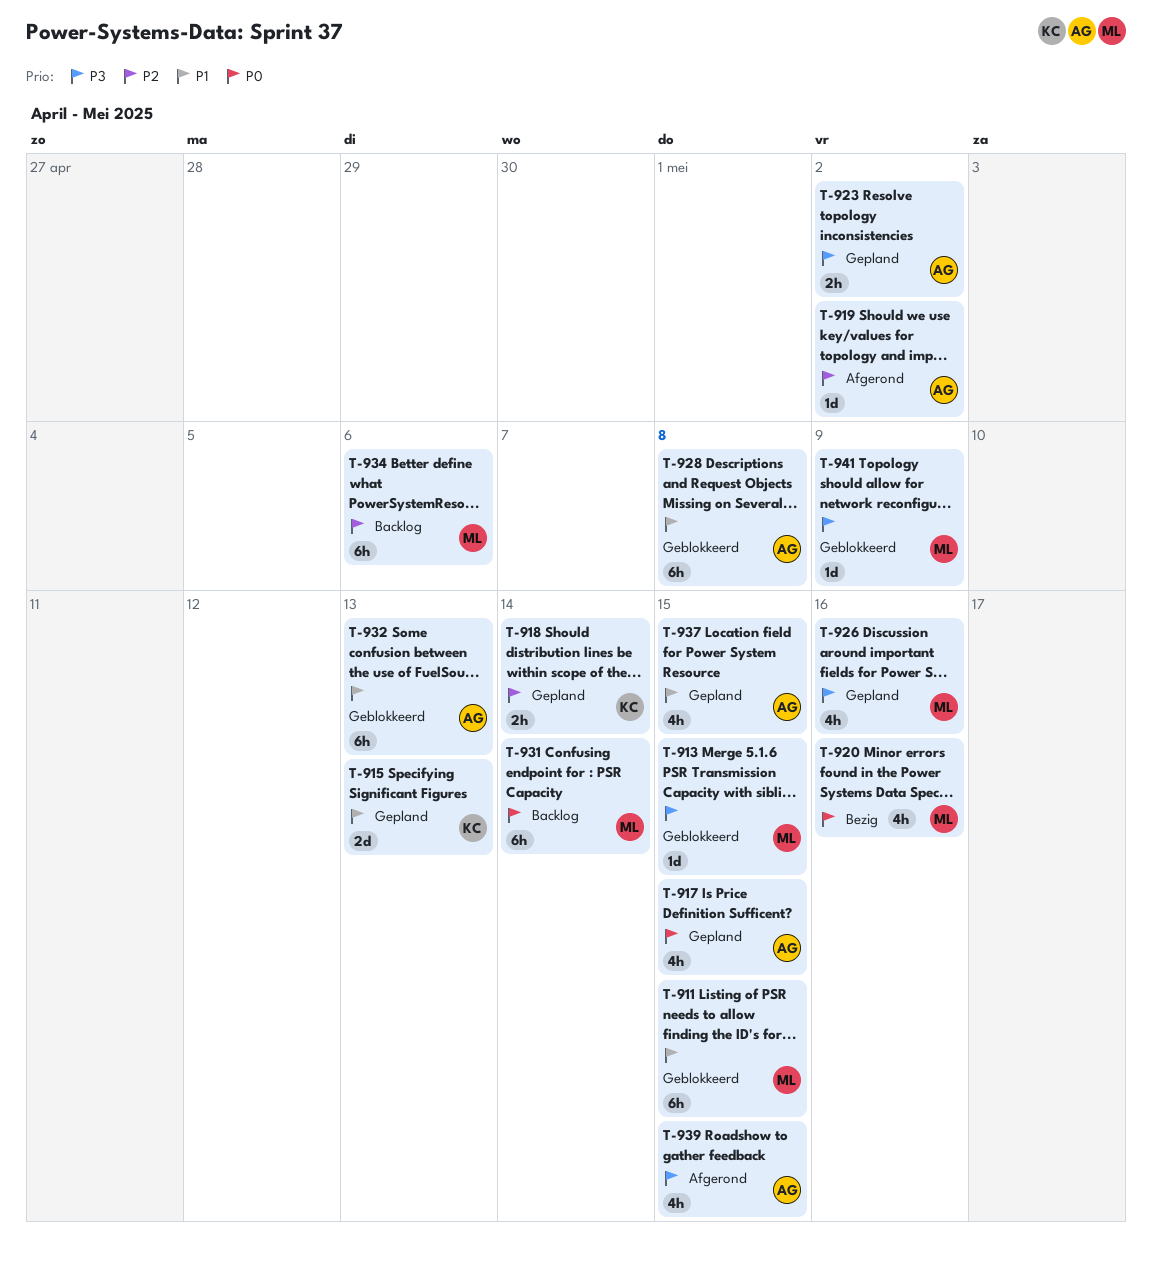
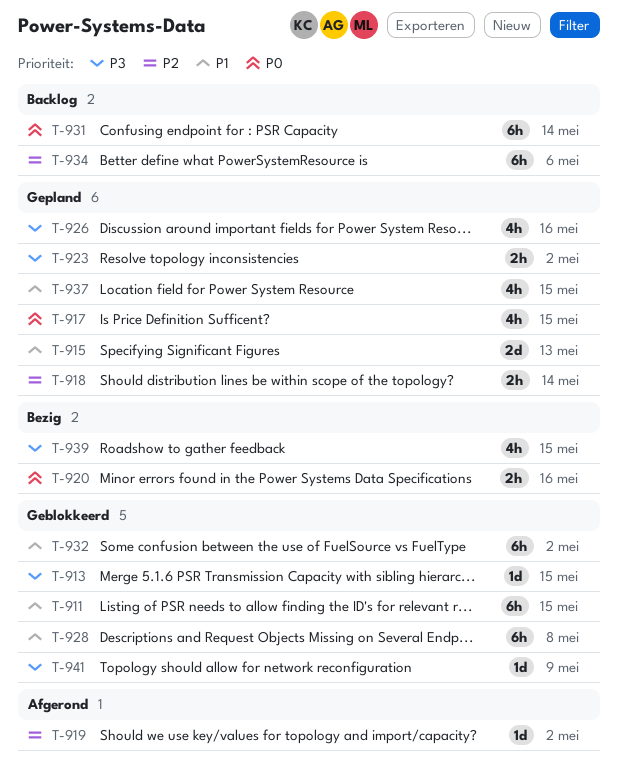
T-920, estimate: 4h -> 2h
T-932, due: May 13 -> May 2
T-939, status: Afgerond -> Bezig

